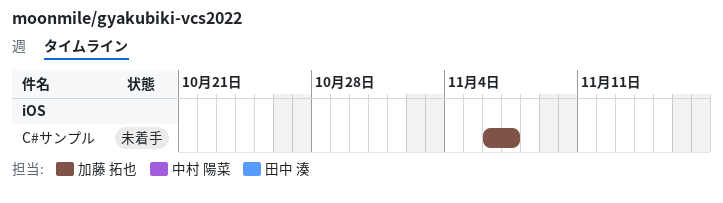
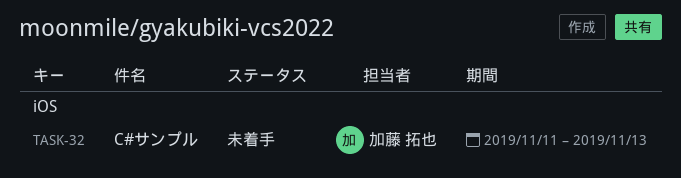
C#サンプル, start: Nov 6 -> Nov 11
C#サンプル, due: Nov 7 -> Nov 13

